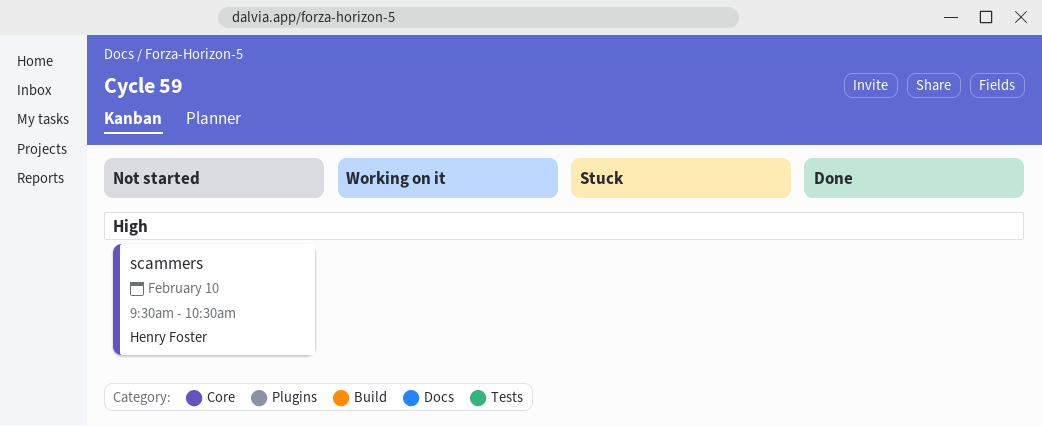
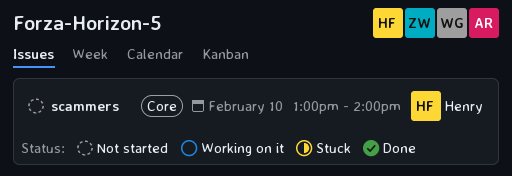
scammers, begins: 09:30 -> 13:00
scammers, ends: 10:30 -> 14:00

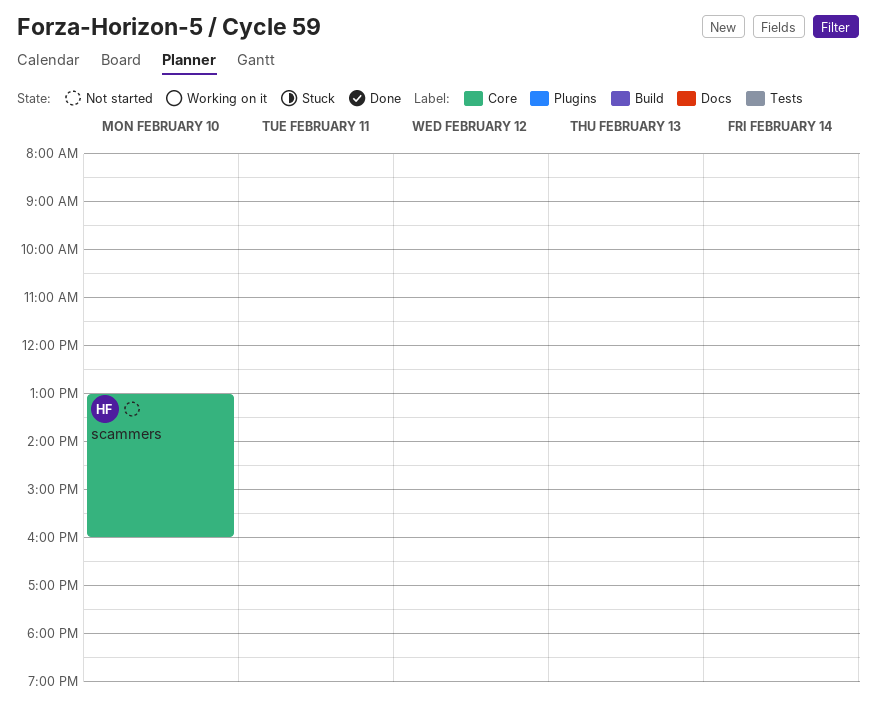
scammers, ends: 14:00 -> 16:00

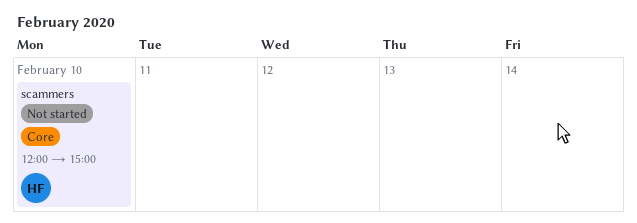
scammers, begins: 13:00 -> 12:00
scammers, ends: 16:00 -> 15:00

